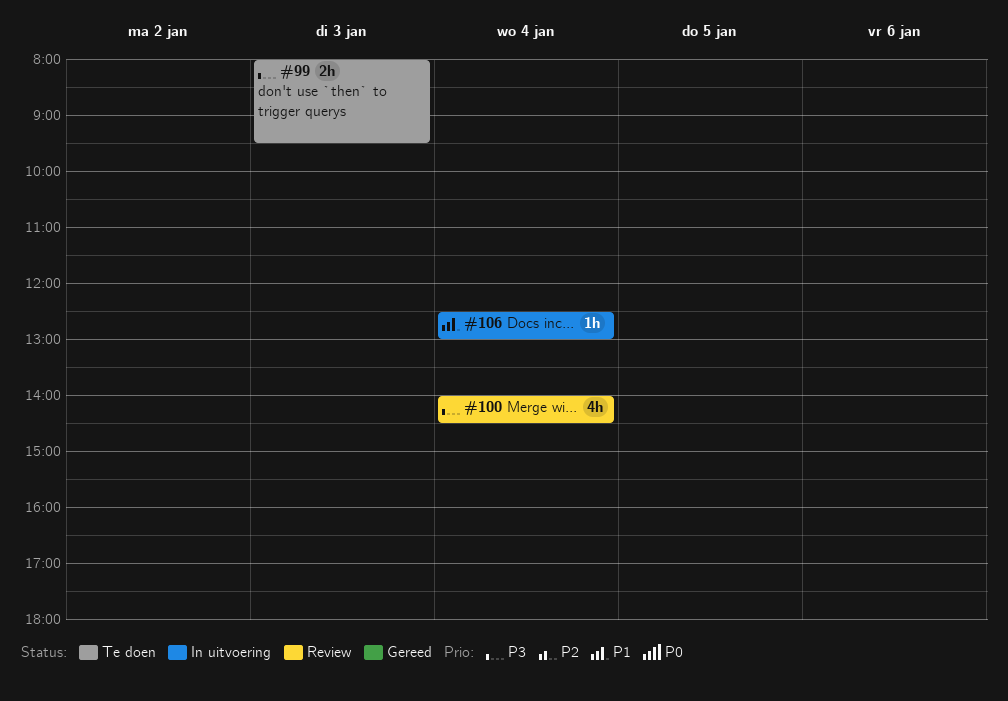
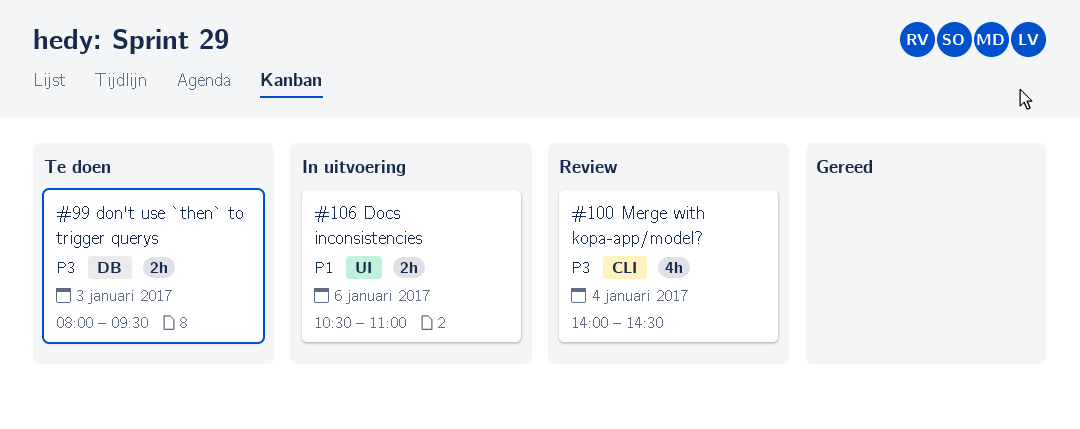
#106, estimate: 1h -> 2h
#106, day: Jan 4 -> Jan 6
#106, begins: 12:30 -> 10:30
#106, ends: 13:00 -> 11:00

